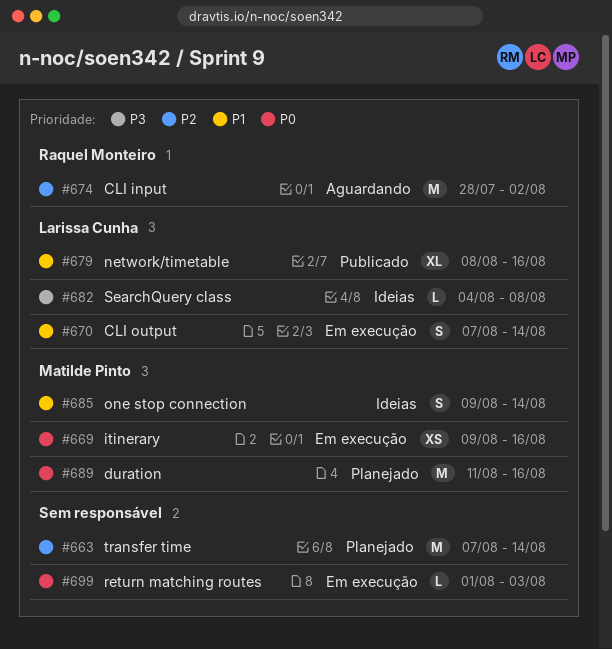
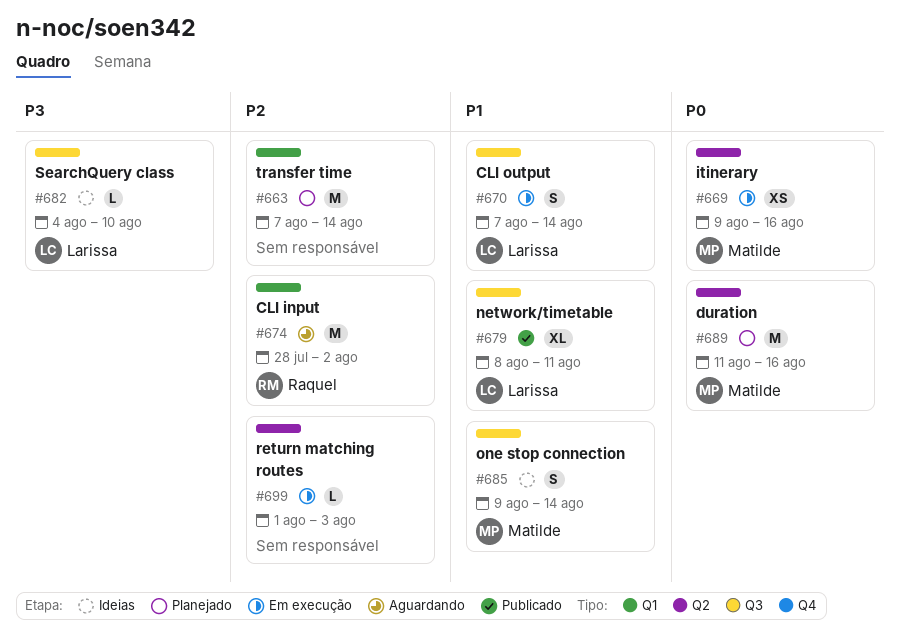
#679, due: Aug 16 -> Aug 11
#682, due: Aug 8 -> Aug 10
#699, priority: P0 -> P2

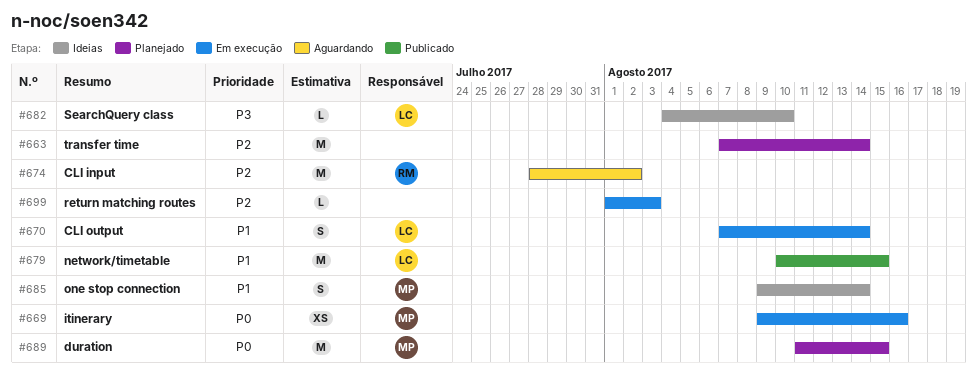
#679, estimate: XL -> M
#679, start: Aug 8 -> Aug 10
#679, due: Aug 11 -> Aug 15
#689, due: Aug 16 -> Aug 15

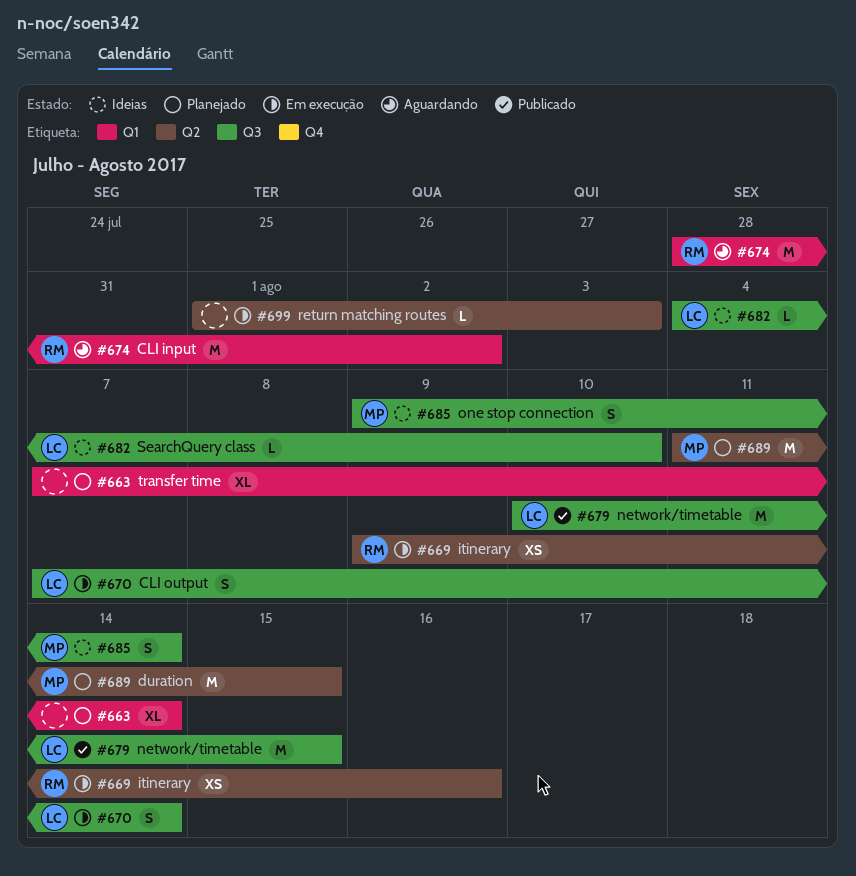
#663, estimate: M -> XL
#669, owner: MP -> RM

